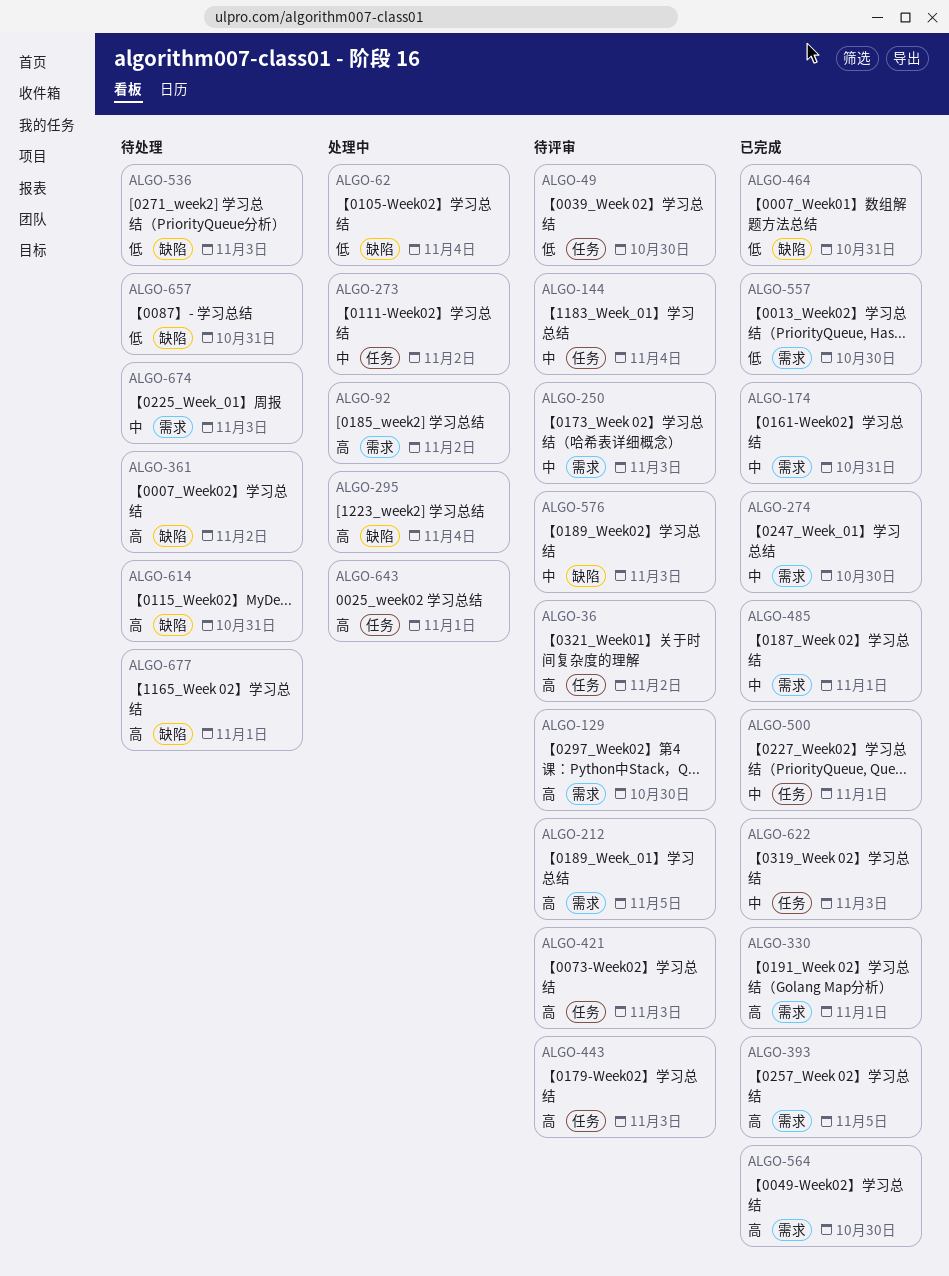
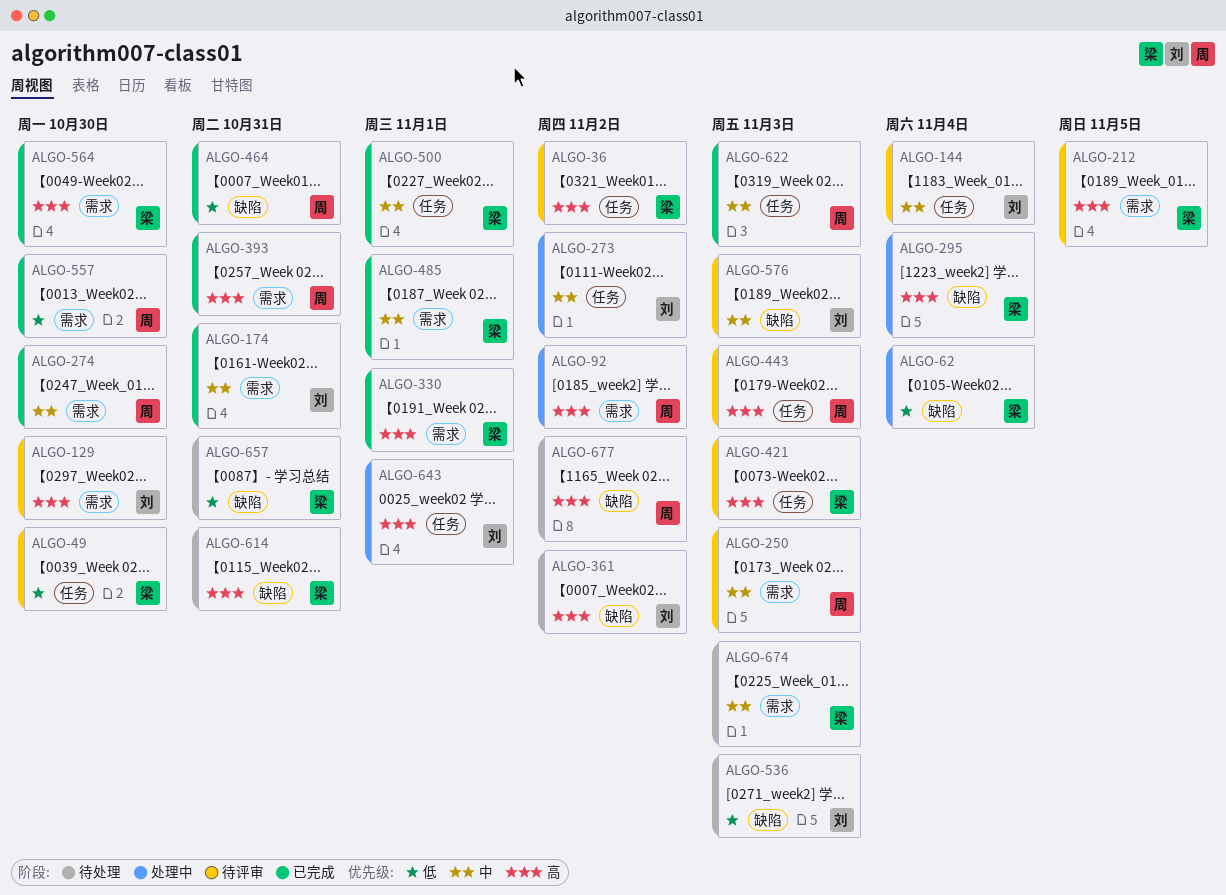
ALGO-393, due: Nov 5 -> Oct 31
ALGO-677, due: Nov 1 -> Nov 2

